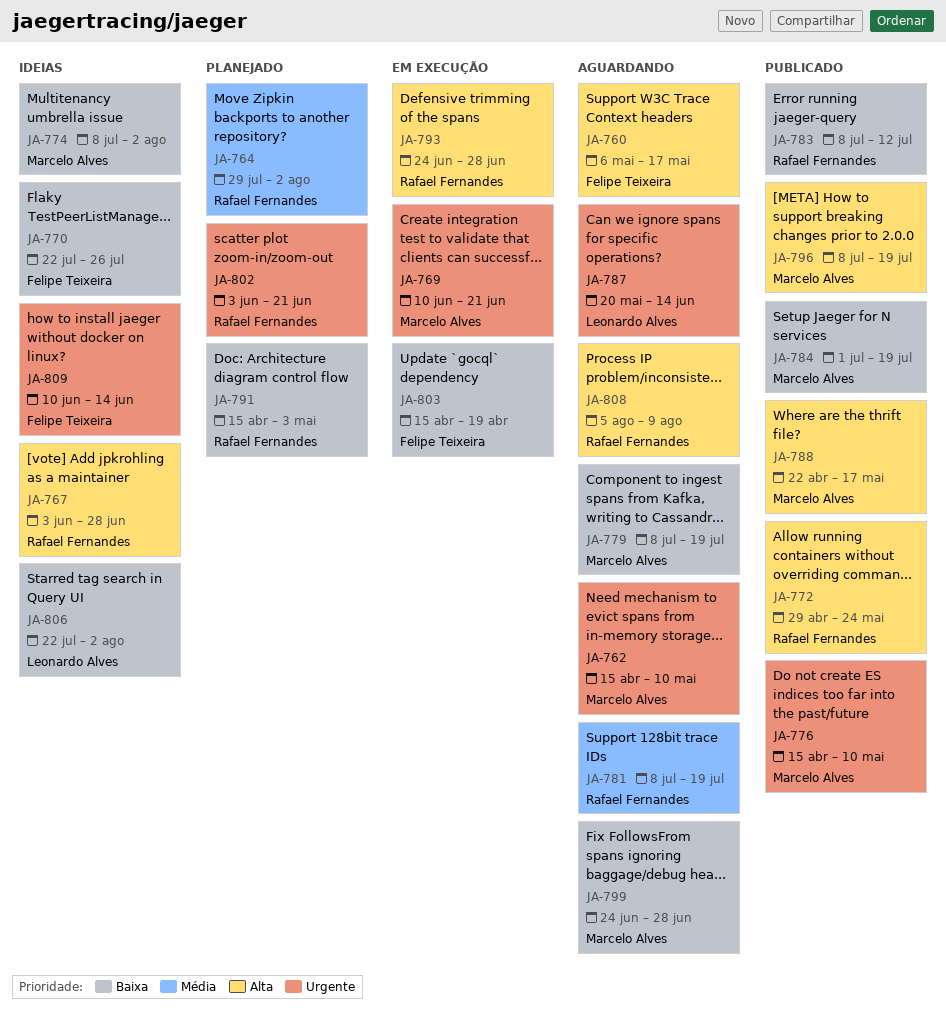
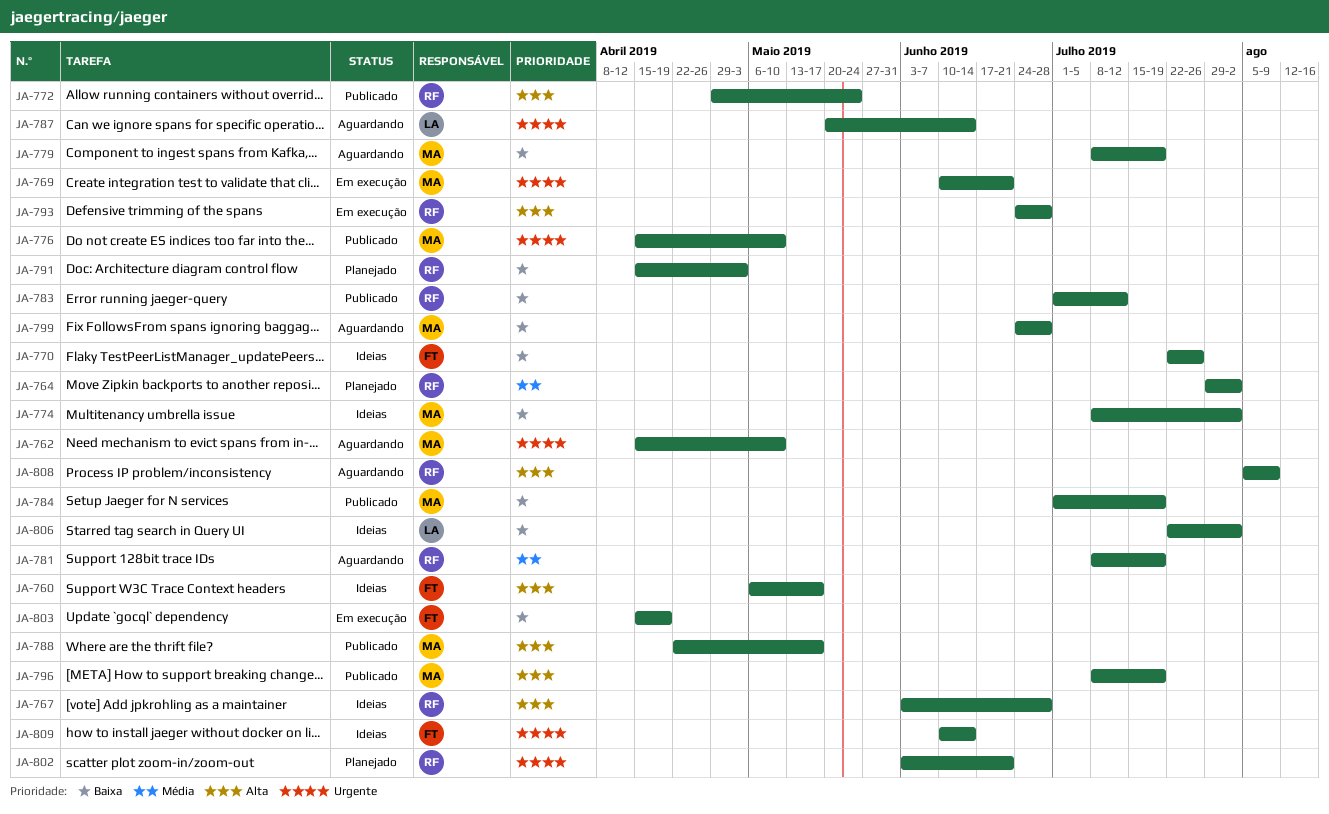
JA-760, status: Aguardando -> Ideias
JA-783, start: Jul 8 -> Jul 1

